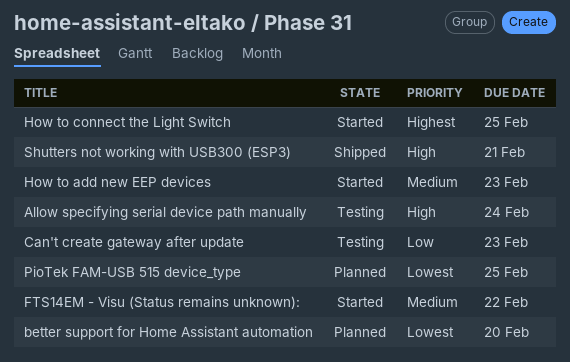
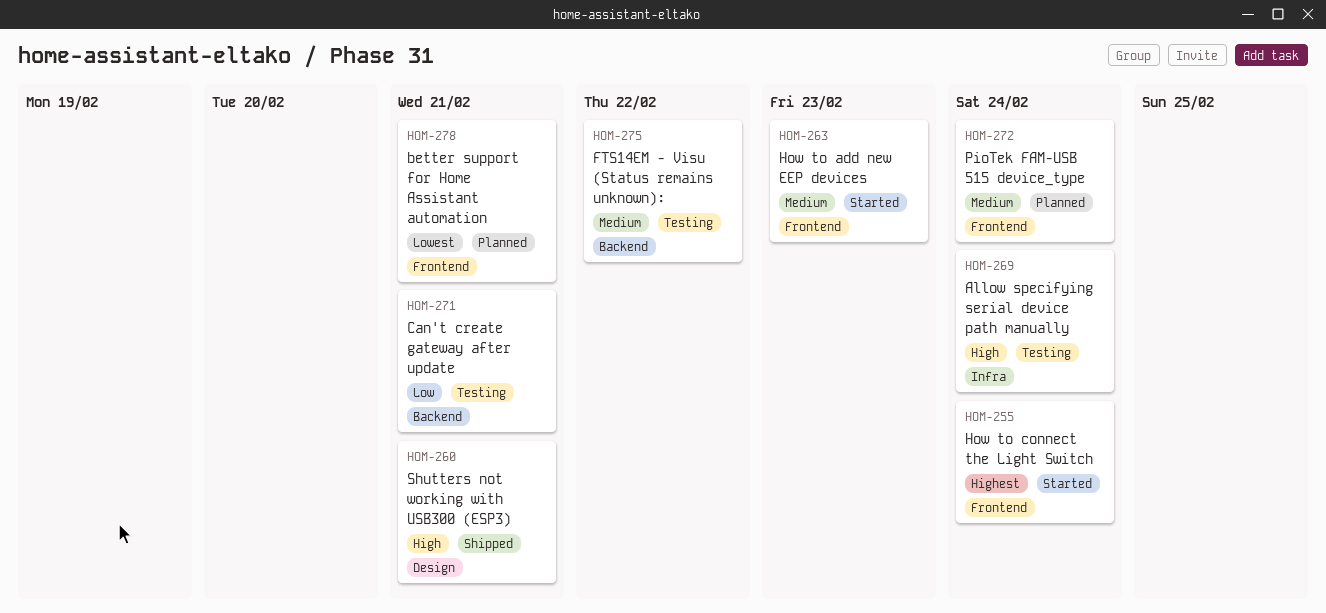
better support for Home Assistant automation, due: Feb 20 -> Feb 21
Can't create gateway after update, due: Feb 23 -> Feb 21
FTS14EM - Visu (Status remains unknown):, status: Started -> Testing
How to connect the Light Switch, due: Feb 25 -> Feb 24
PioTek FAM-USB 515 device_type, priority: Lowest -> Medium
PioTek FAM-USB 515 device_type, due: Feb 25 -> Feb 24

